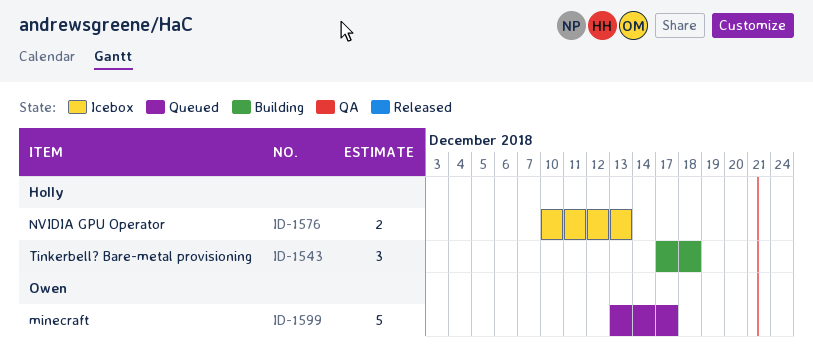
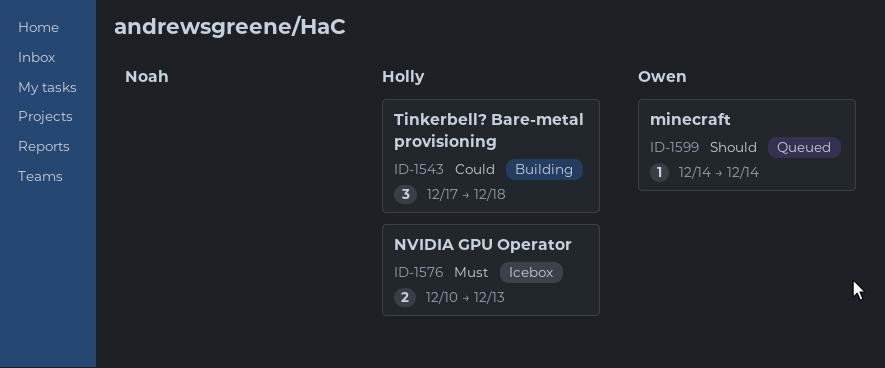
ID-1599, estimate: 5 -> 1
ID-1599, start: Dec 13 -> Dec 14
ID-1599, due: Dec 17 -> Dec 14

